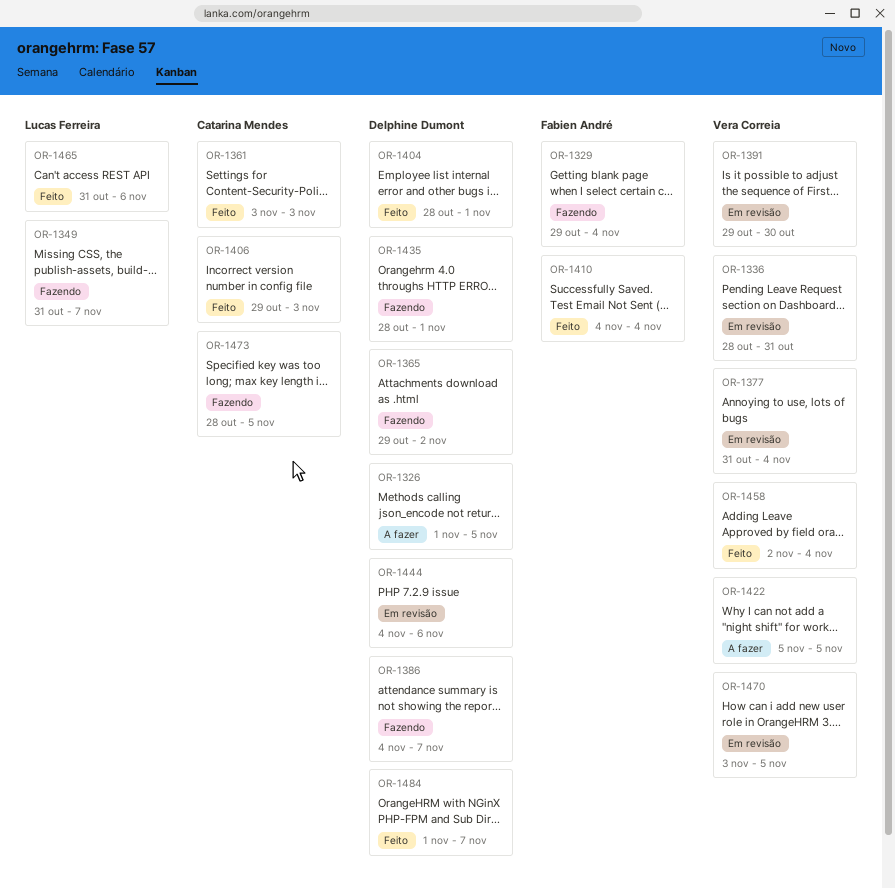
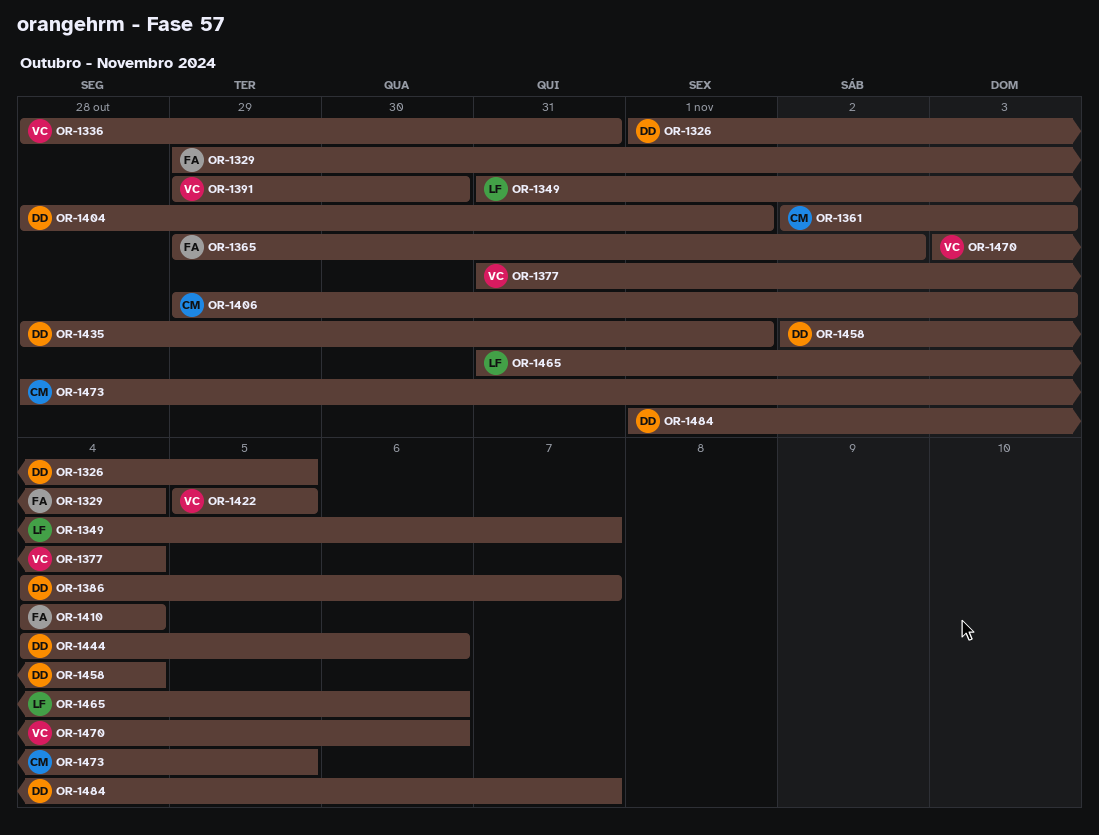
OR-1361, start: Nov 3 -> Nov 2
OR-1365, owner: Delphine Dumont -> Fabien André
OR-1458, owner: Vera Correia -> Delphine Dumont
OR-1470, due: Nov 5 -> Nov 6

